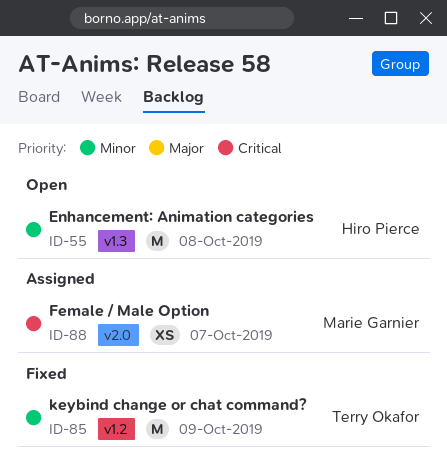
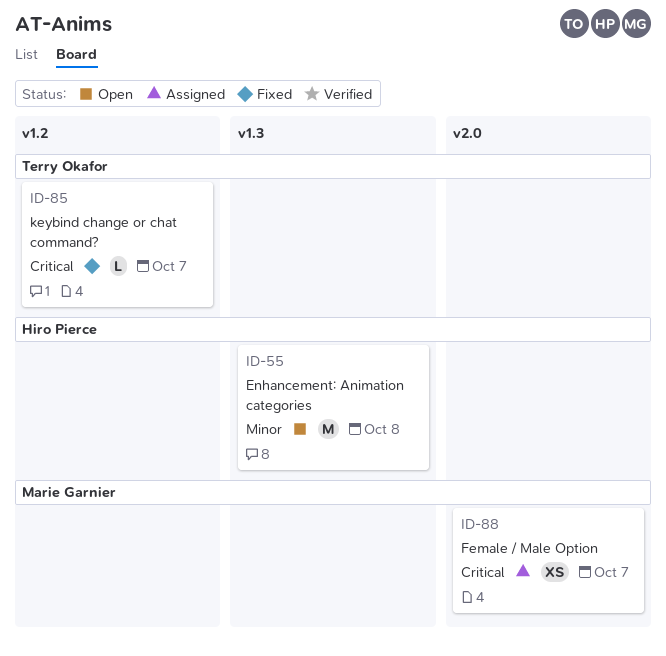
ID-85, priority: Minor -> Critical
ID-85, estimate: M -> L
ID-85, due: Oct 9 -> Oct 7

